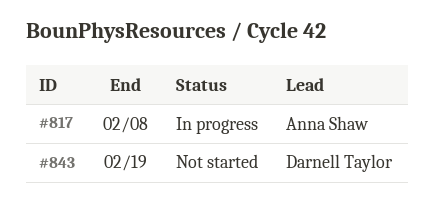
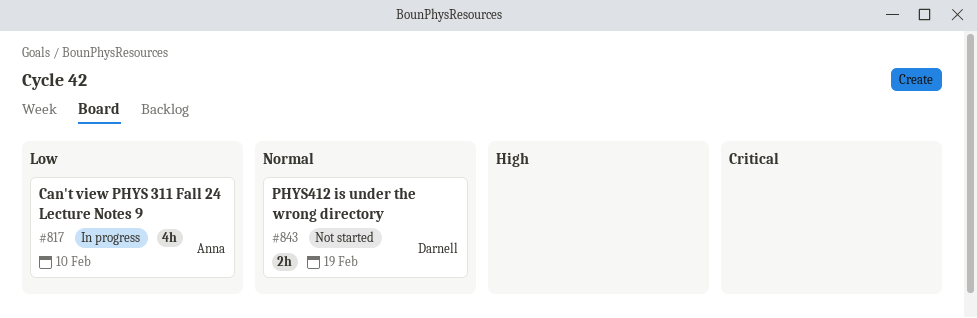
#817, due: Feb 8 -> Feb 10

